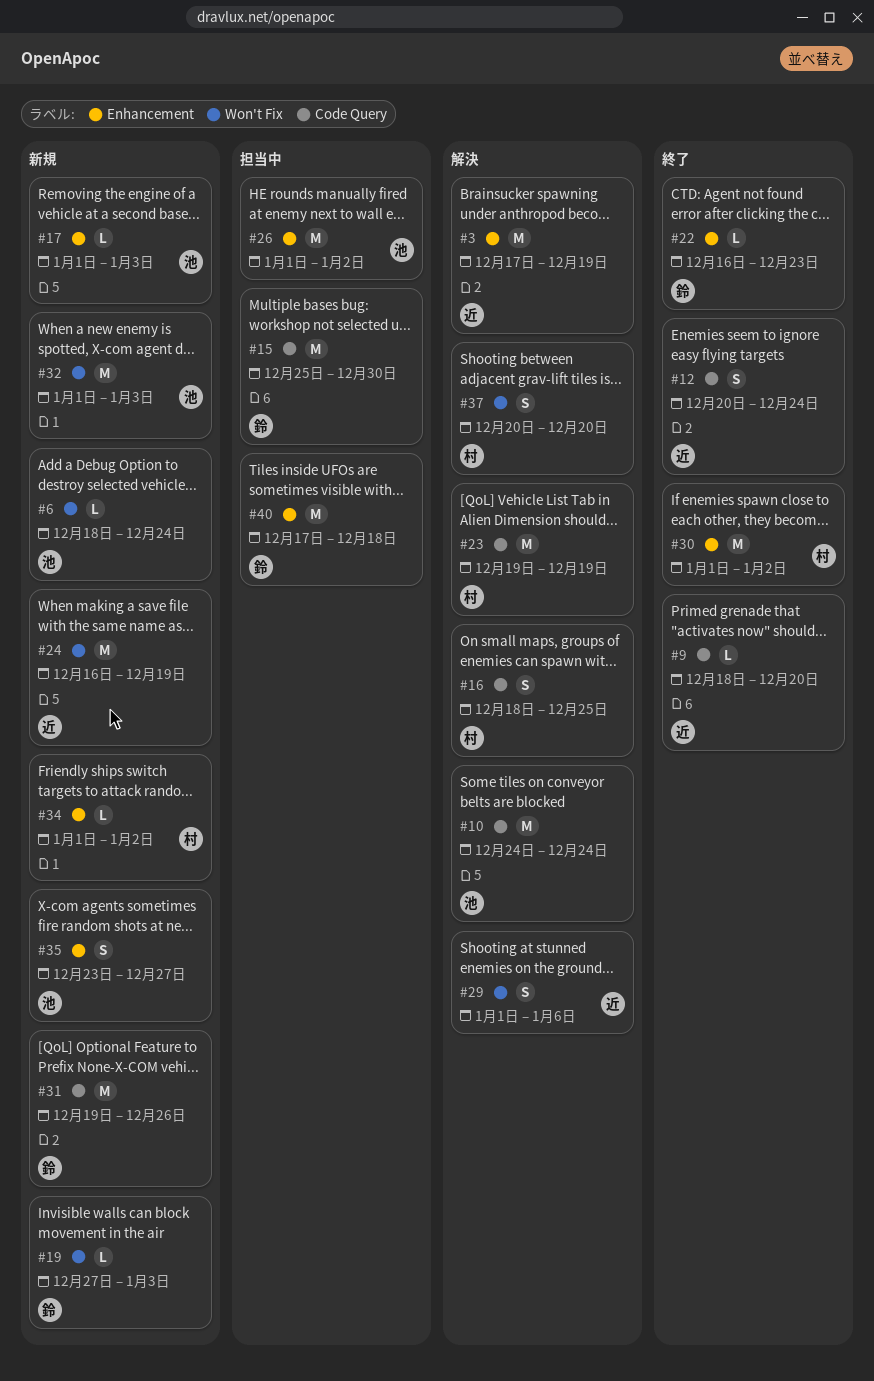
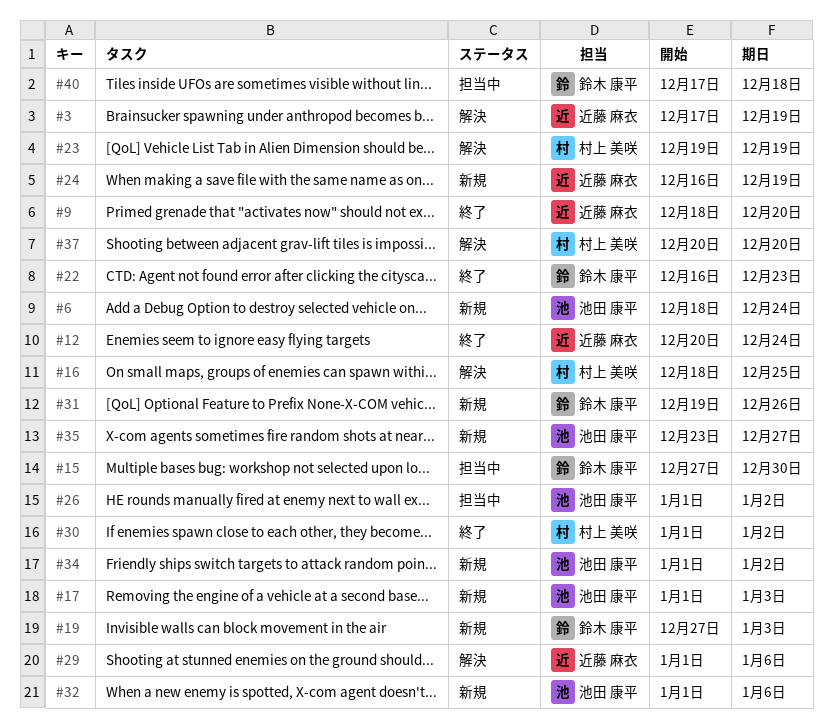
#10: present -> none
#15, start: Dec 25 -> Dec 27
#32, due: Jan 3 -> Jan 6
#34, owner: 村上 美咲 -> 池田 康平

